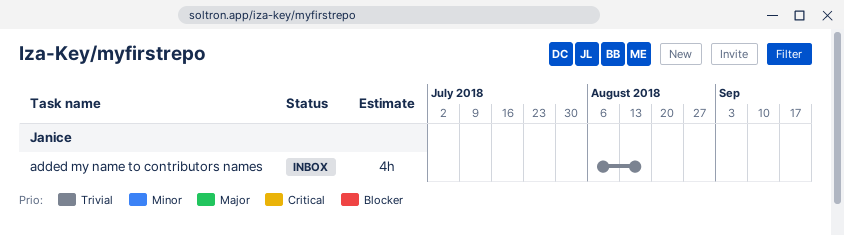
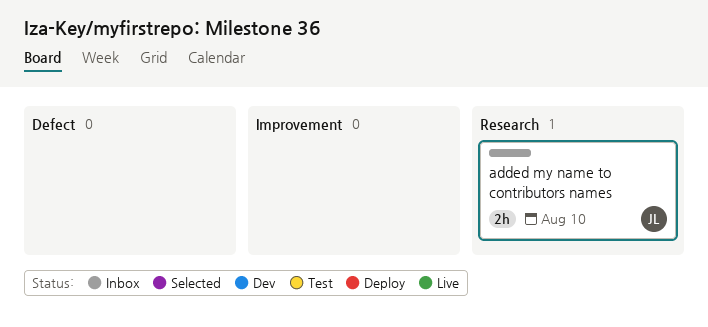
added my name to contributors names, estimate: 4h -> 2h
added my name to contributors names, due: Aug 17 -> Aug 10

